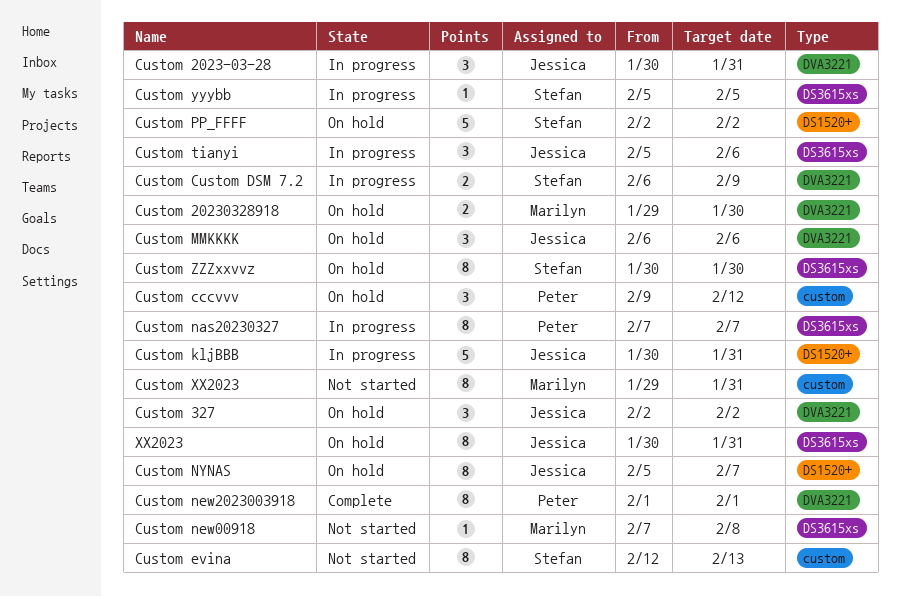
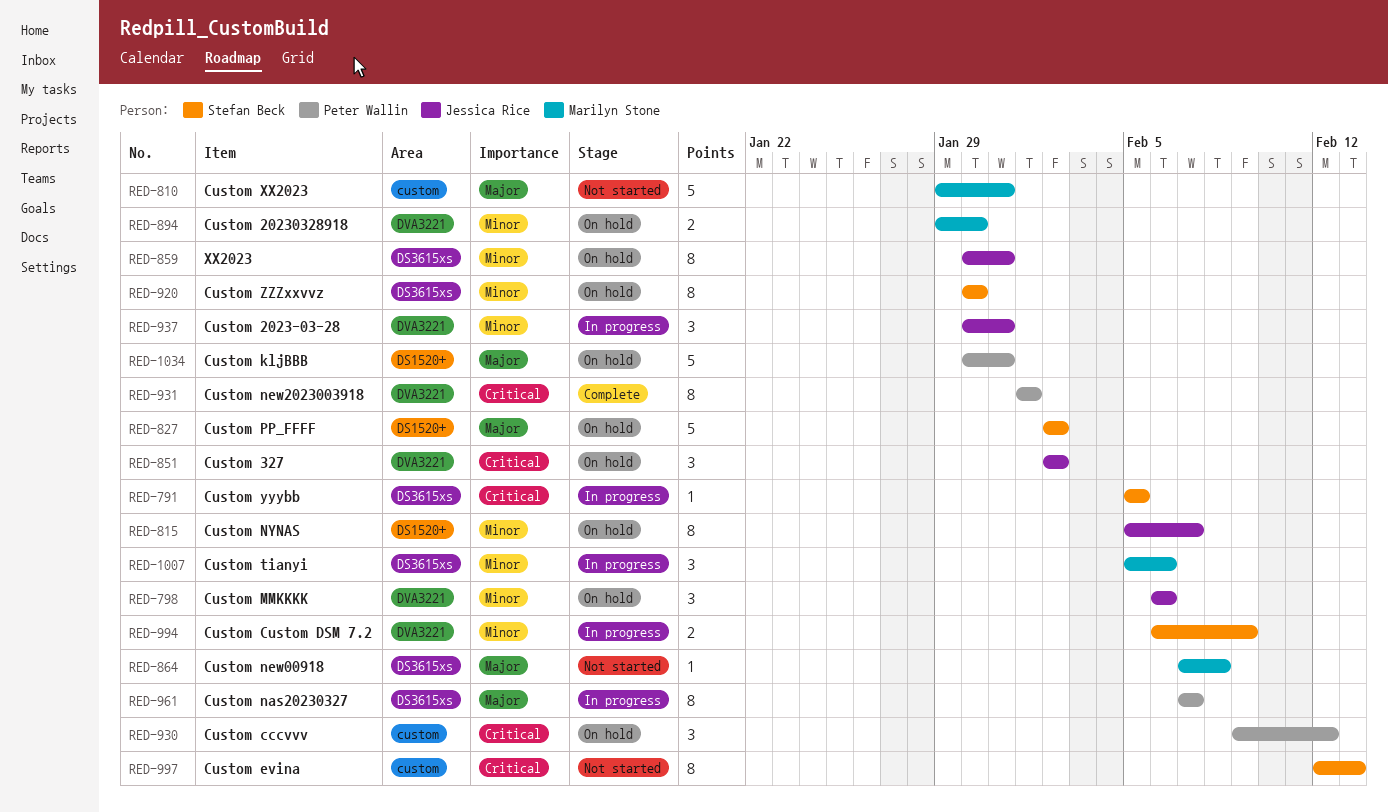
Custom kljBBB, status: In progress -> On hold
Custom kljBBB, owner: Jessica Rice -> Peter Wallin
Custom tianyi, owner: Jessica Rice -> Marilyn Stone
Custom XX2023, estimate: 8 -> 5

